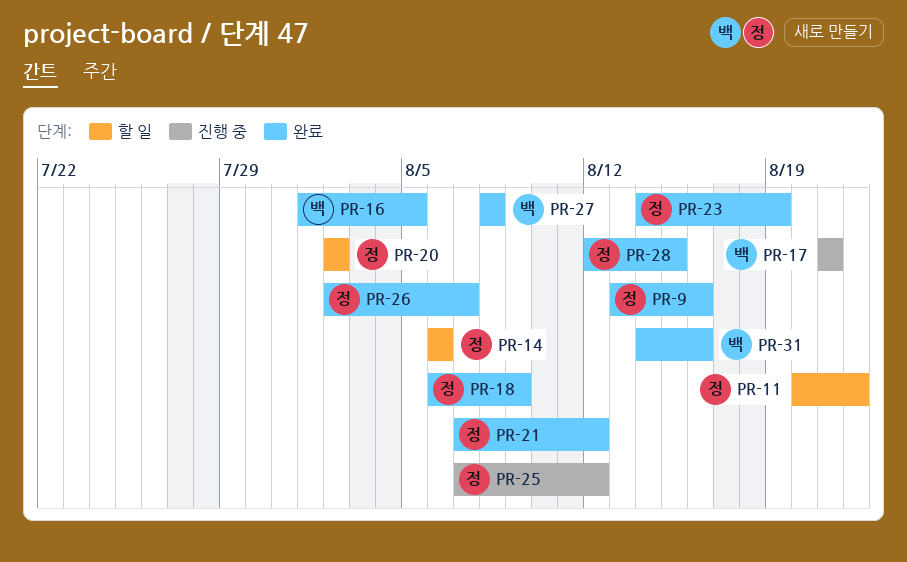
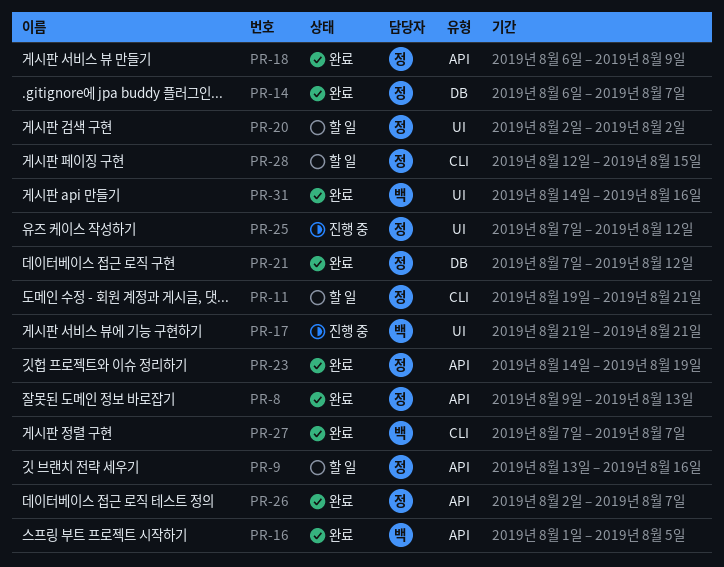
PR-8: none -> present
PR-9, status: 완료 -> 할 일
PR-11, start: Aug 20 -> Aug 19
PR-11, due: Aug 22 -> Aug 21
PR-14, status: 할 일 -> 완료
PR-14, due: Aug 6 -> Aug 7
PR-27, start: Aug 8 -> Aug 7
PR-27, due: Aug 8 -> Aug 7
PR-28, status: 완료 -> 할 일

